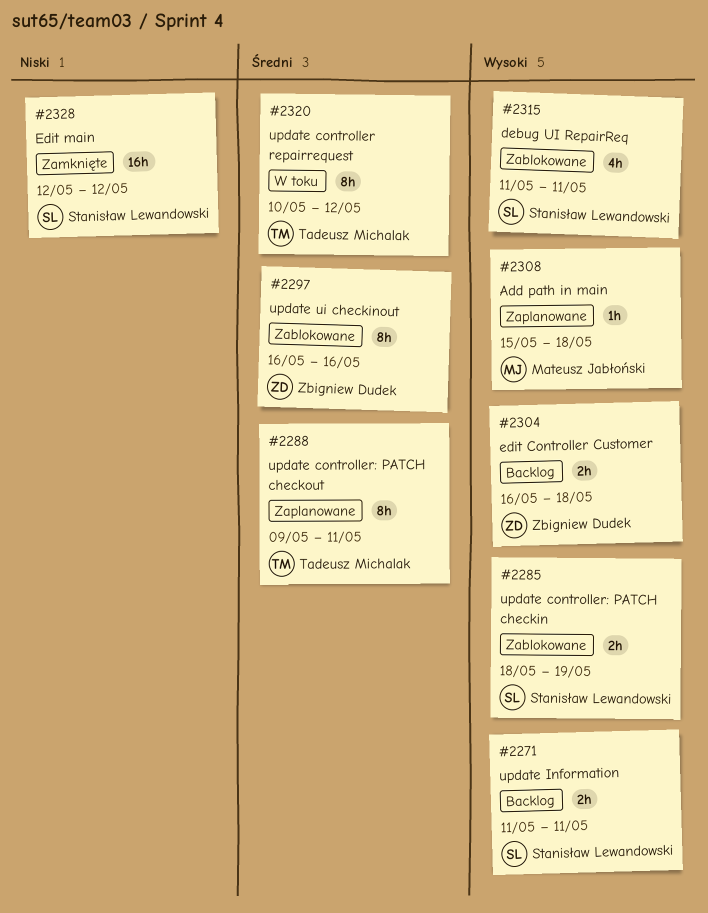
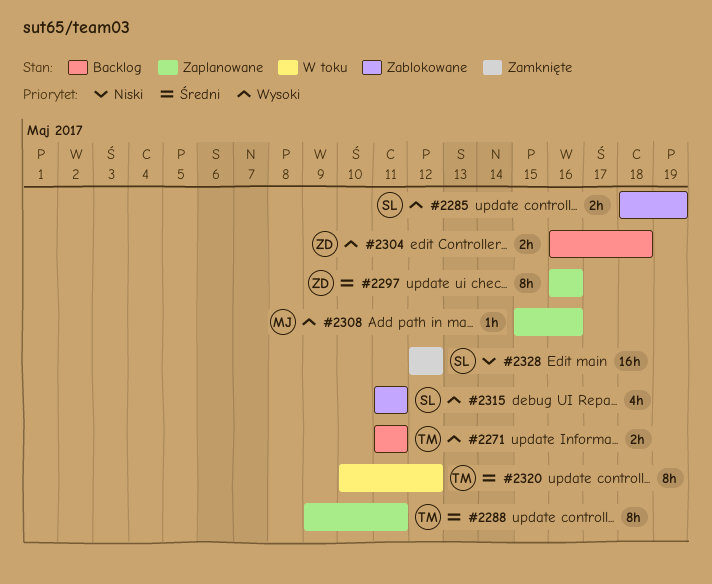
#2271, owner: Stanisław Lewandowski -> Tadeusz Michalak
#2297, status: Zablokowane -> Zaplanowane
#2308, due: May 18 -> May 16

